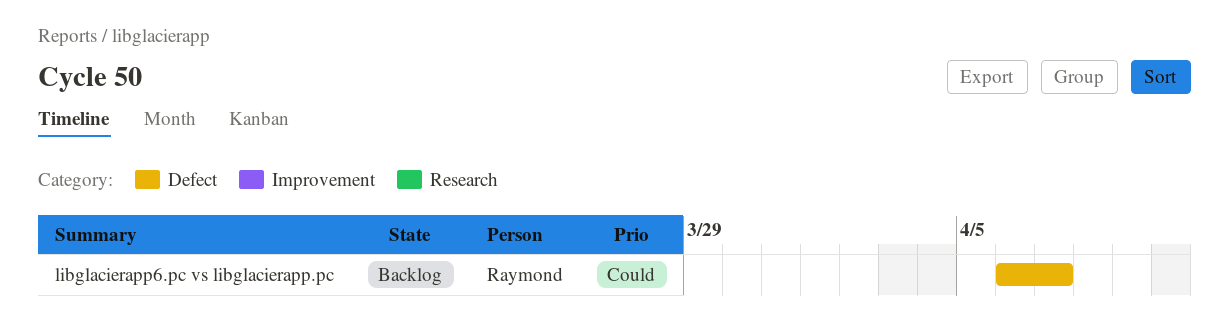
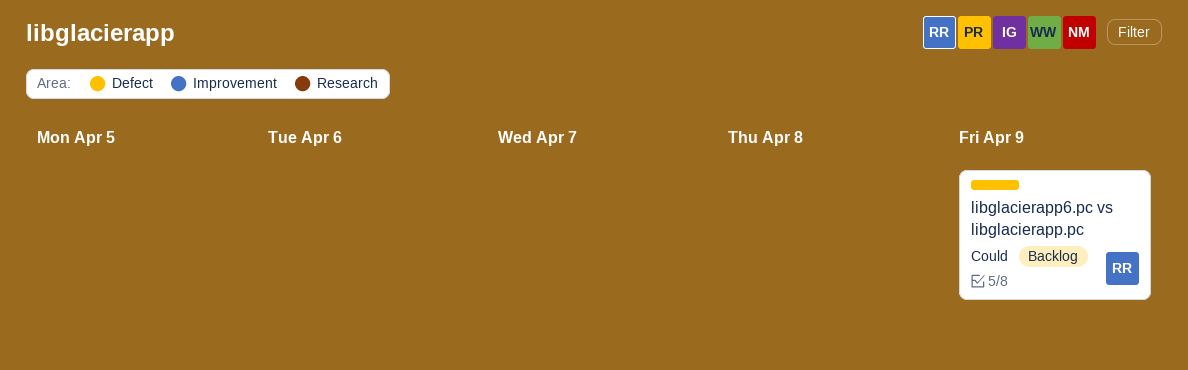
libglacierapp6.pc vs libglacierapp.pc, due: Apr 7 -> Apr 9

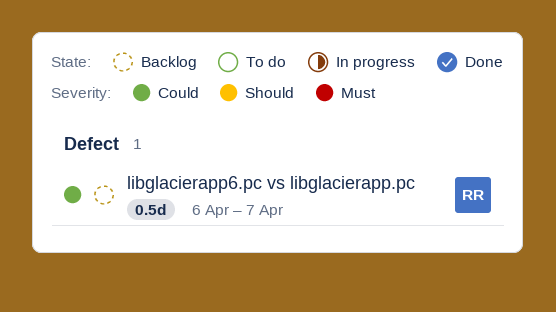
libglacierapp6.pc vs libglacierapp.pc, due: Apr 9 -> Apr 7

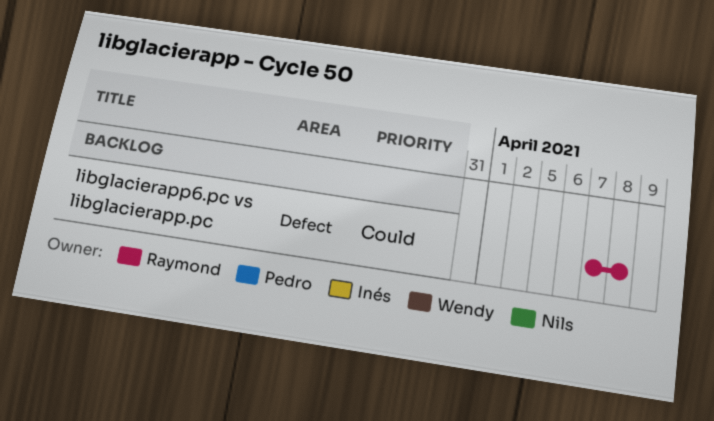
libglacierapp6.pc vs libglacierapp.pc, start: Apr 6 -> Apr 7
libglacierapp6.pc vs libglacierapp.pc, due: Apr 7 -> Apr 8

